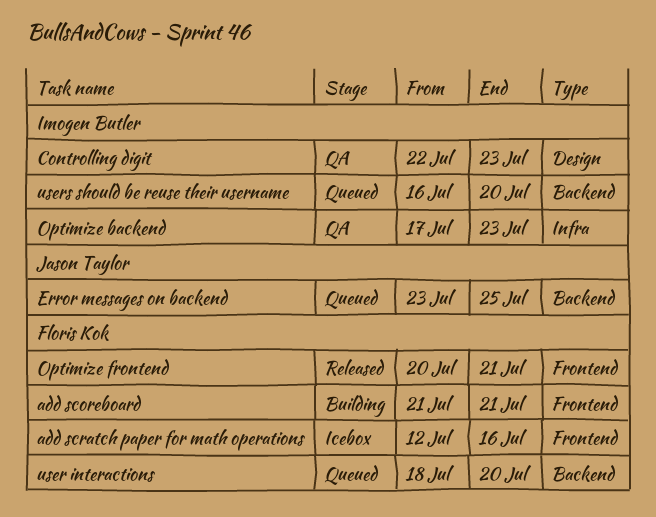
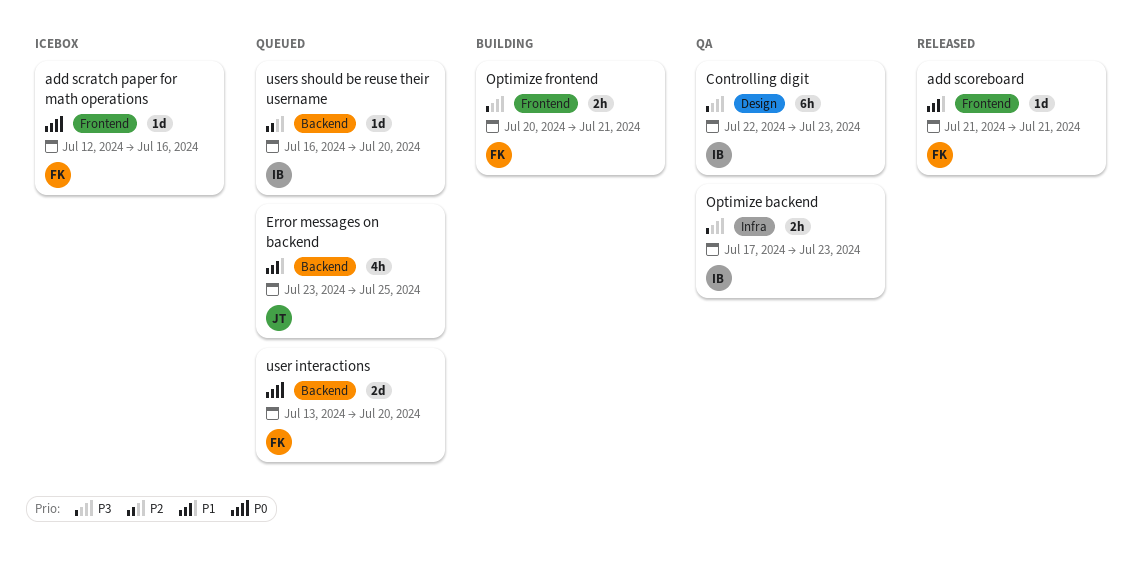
add scoreboard, status: Building -> Released
Optimize frontend, status: Released -> Building
user interactions, start: Jul 18 -> Jul 13

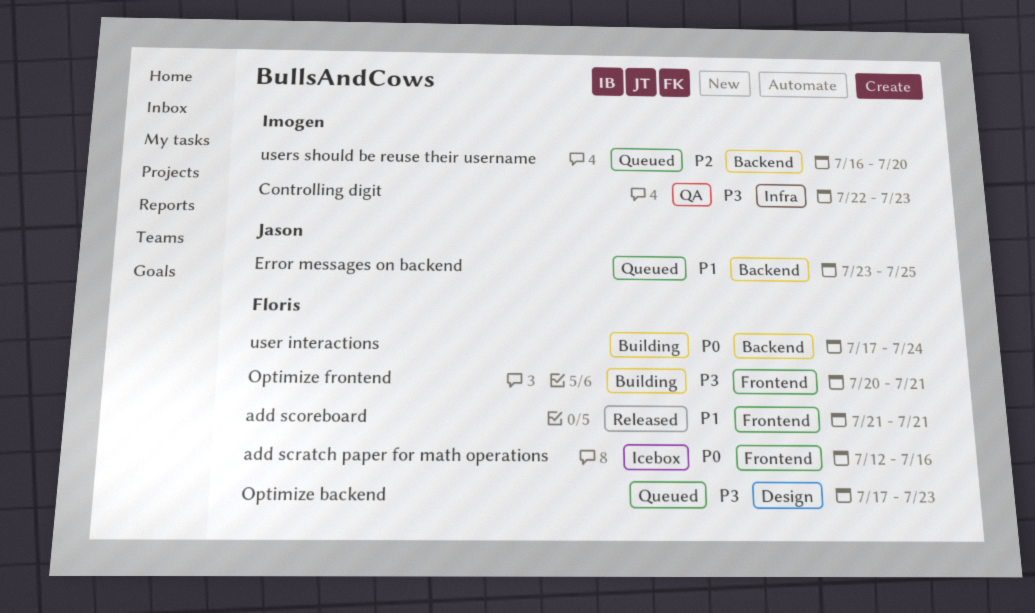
Controlling digit, label: Design -> Infra
Optimize backend, status: QA -> Queued
Optimize backend, owner: Imogen -> Floris
Optimize backend, label: Infra -> Design
user interactions, status: Queued -> Building
user interactions, start: Jul 13 -> Jul 17
user interactions, due: Jul 20 -> Jul 24

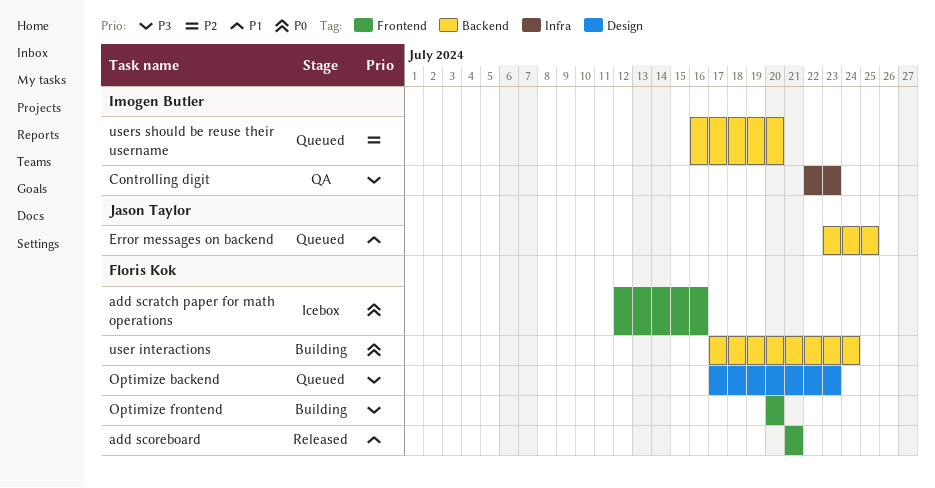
Optimize frontend, due: Jul 21 -> Jul 20

